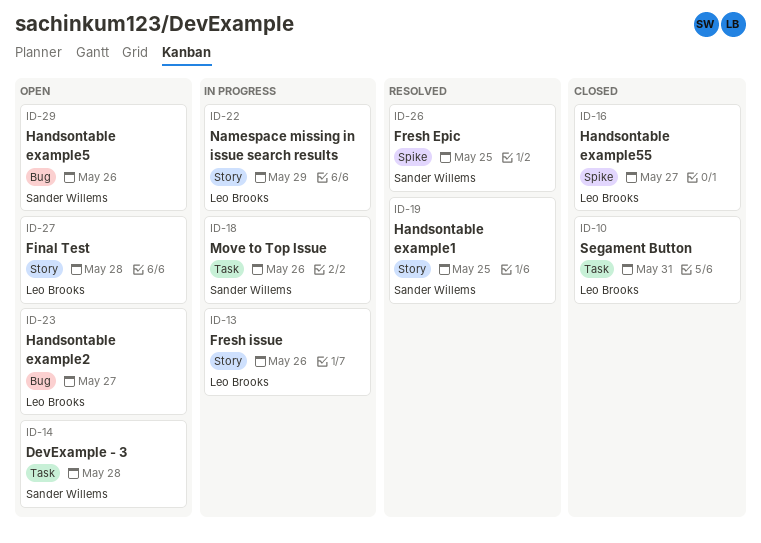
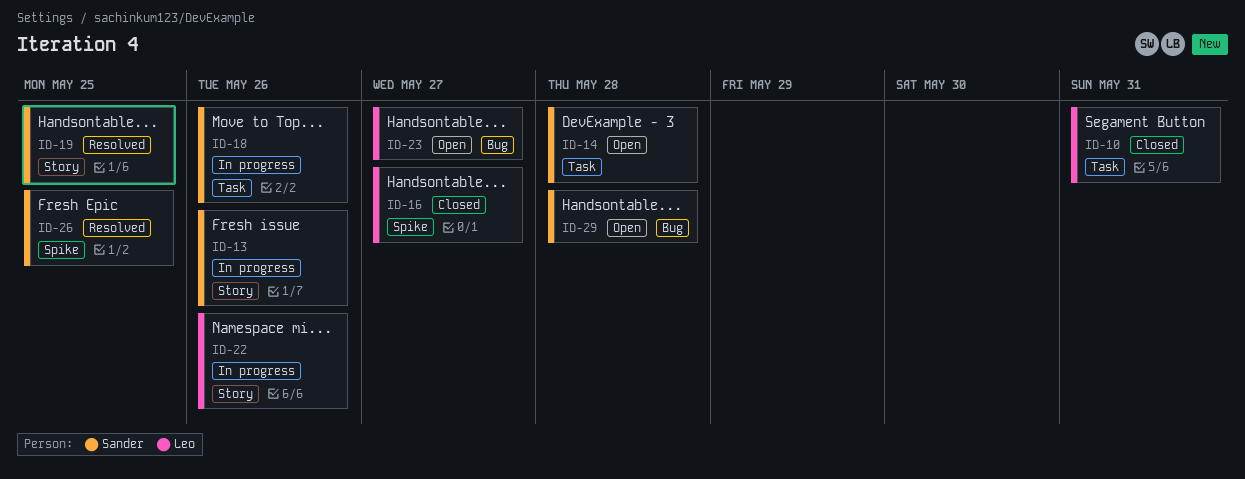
ID-13, owner: Leo Brooks -> Sander Willems
ID-22, due: May 29 -> May 26
ID-27: present -> none
ID-29, due: May 26 -> May 28

